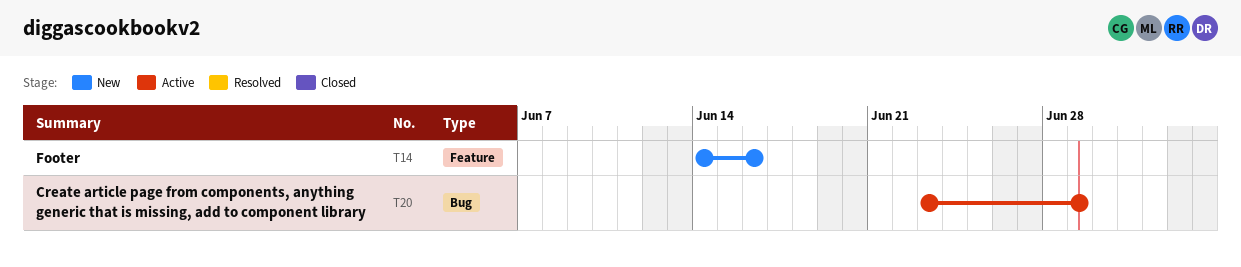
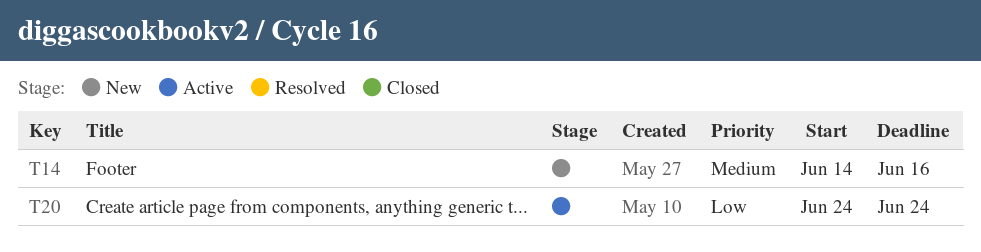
T20, start: Jun 23 -> Jun 24
T20, due: Jun 29 -> Jun 24

